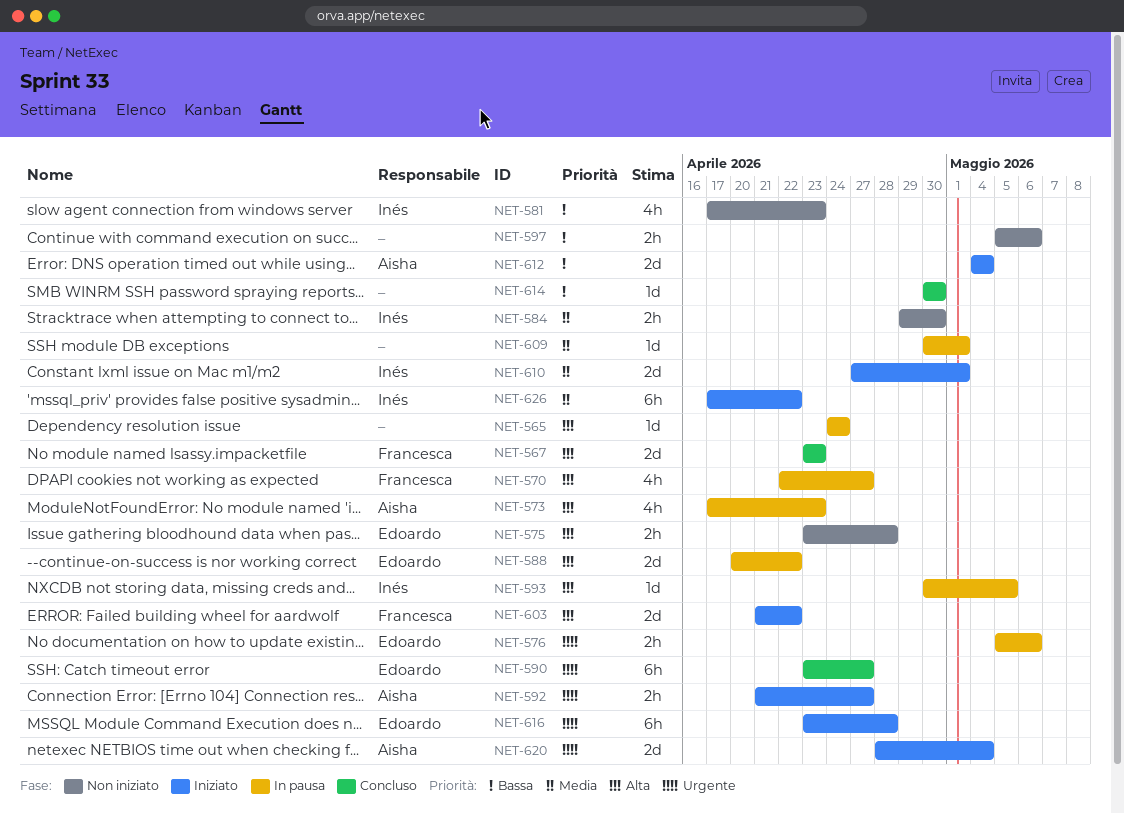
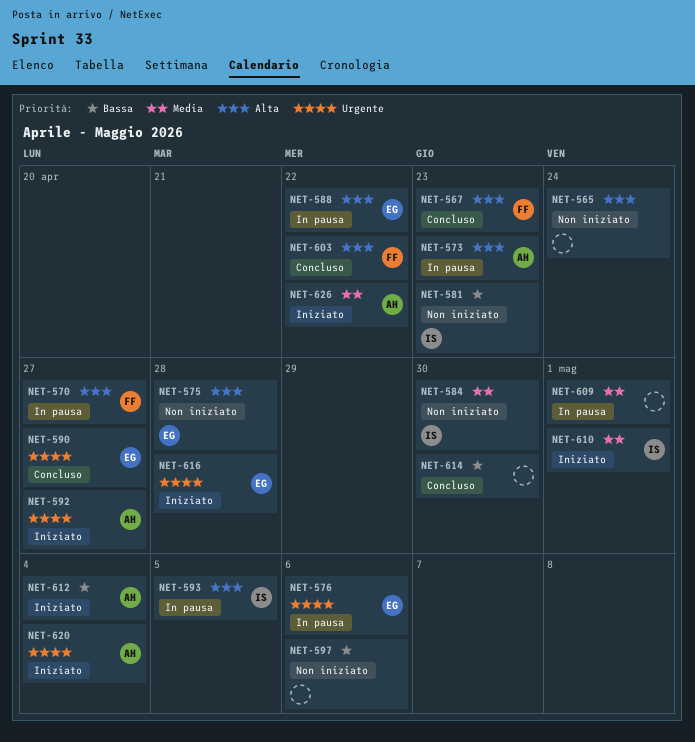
NET-565, status: In pausa -> Non iniziato
NET-603, status: Iniziato -> Concluso
NET-626, owner: Inés -> Aisha

